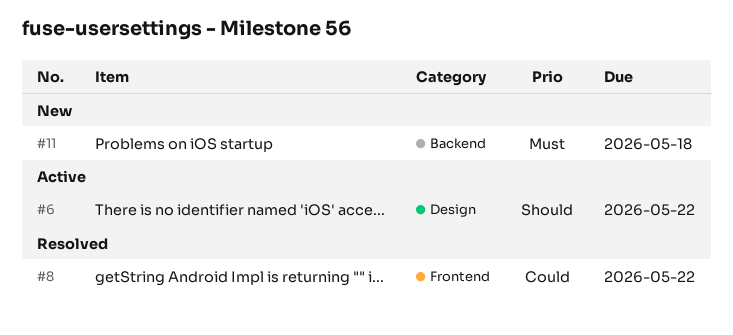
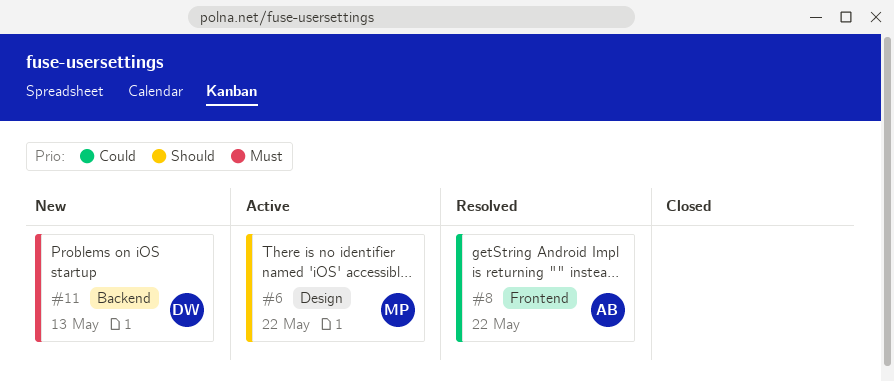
#11, due: May 18 -> May 13

